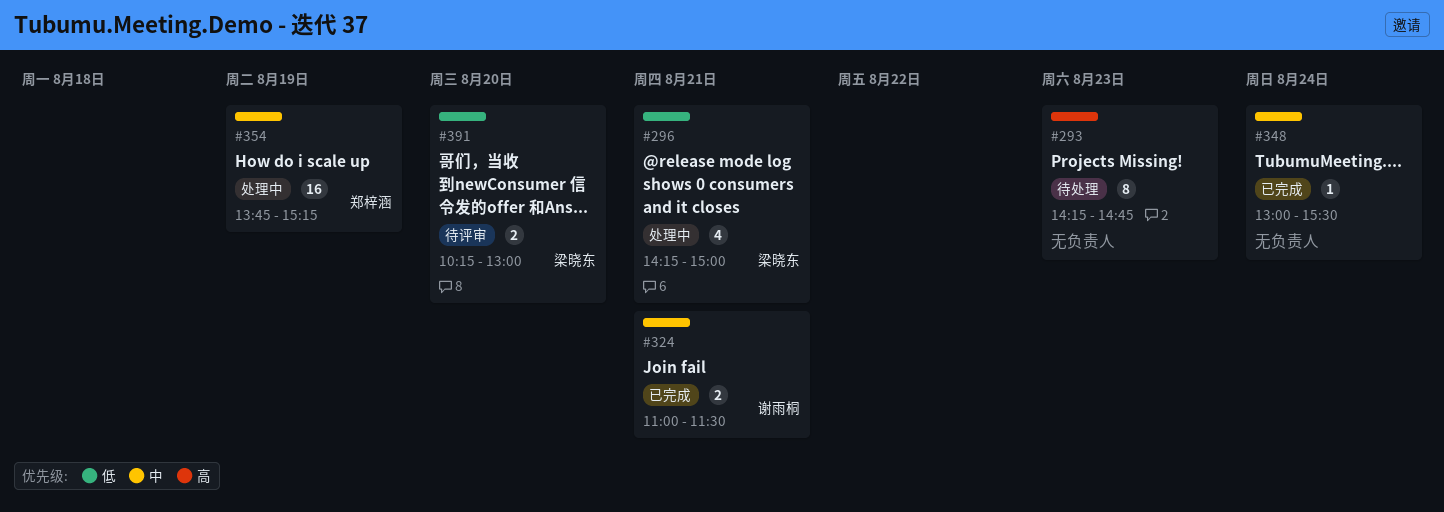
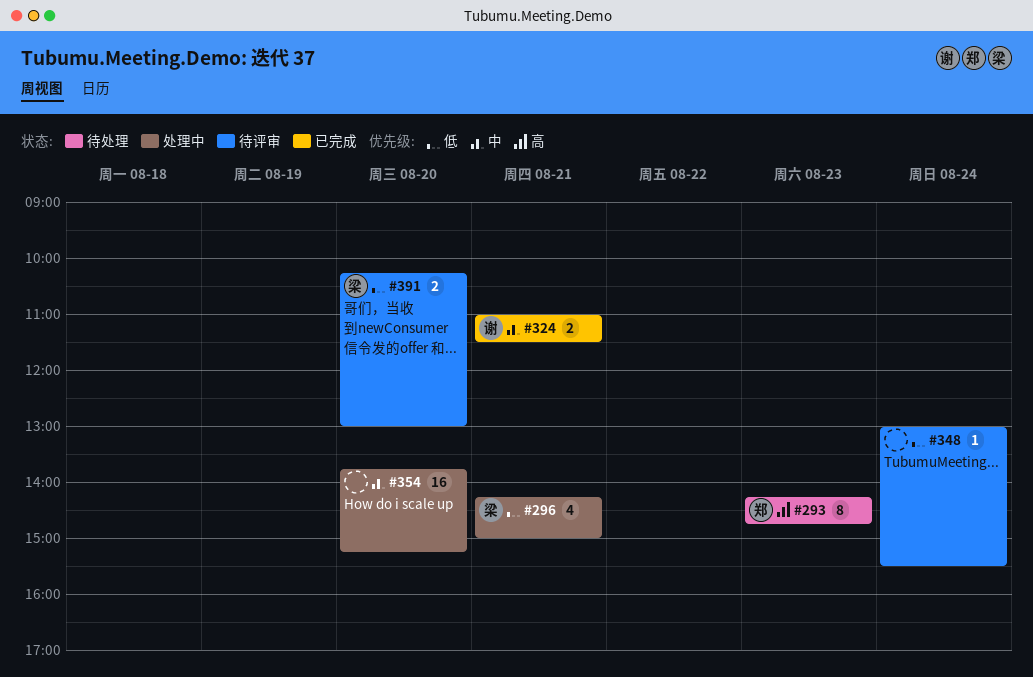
#293, owner: none -> 郑梓涵
#348, status: 已完成 -> 待评审
#348, priority: 中 -> 低
#354, owner: 郑梓涵 -> none
#354, day: Aug 19 -> Aug 20

